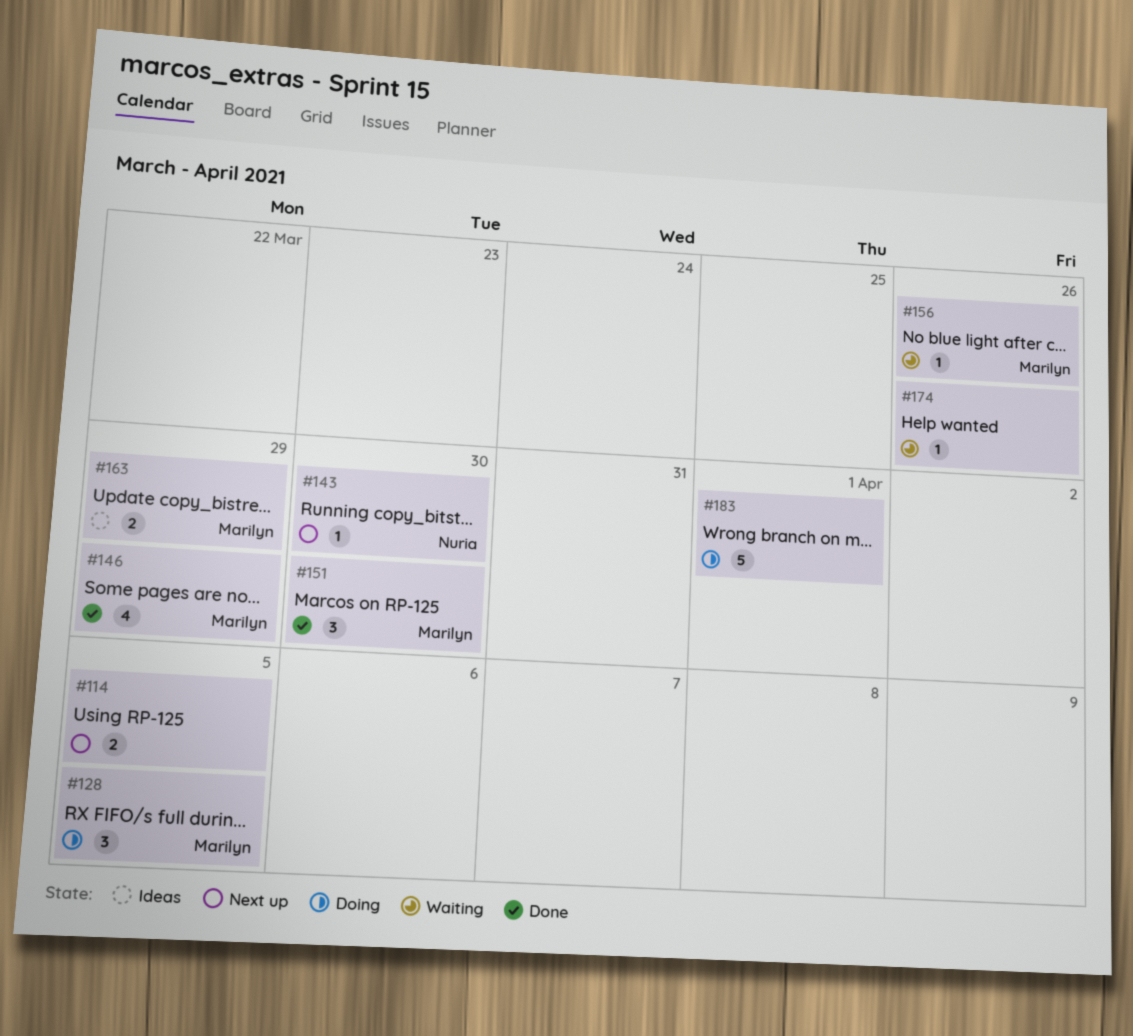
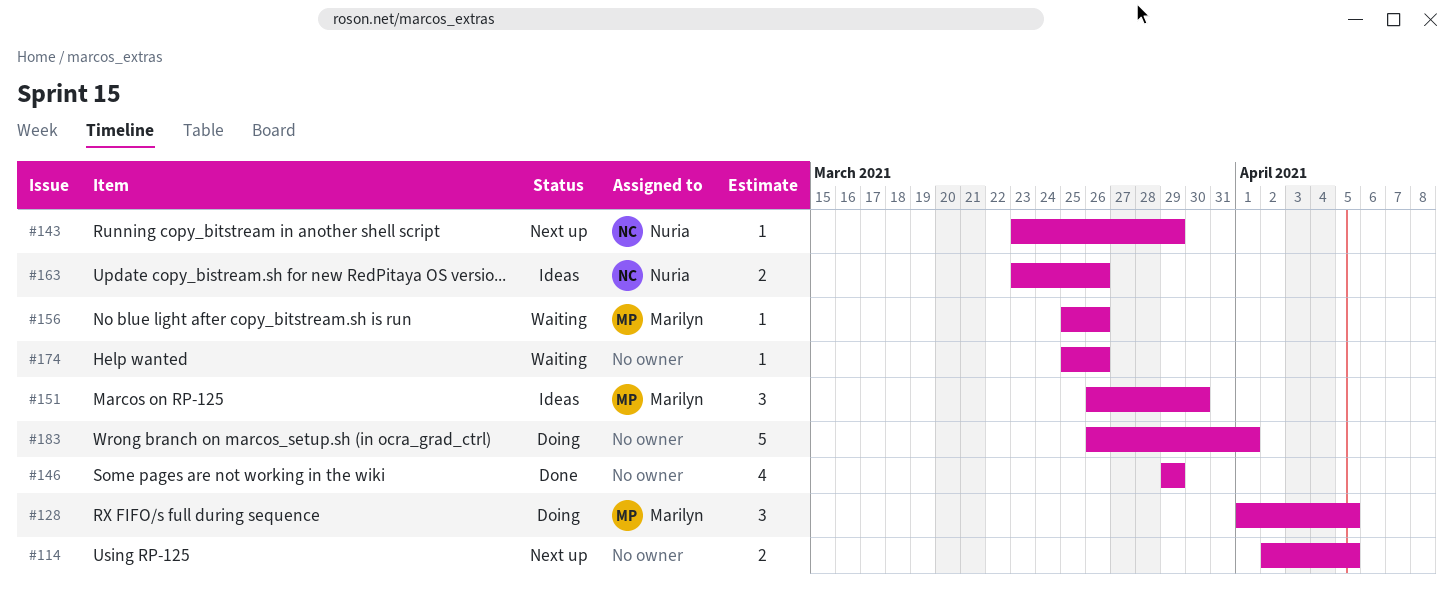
#143, due: Mar 30 -> Mar 29
#146, owner: Marilyn -> none
#151, status: Done -> Ideas
#163, owner: Marilyn -> Nuria
#163, due: Mar 29 -> Mar 26

